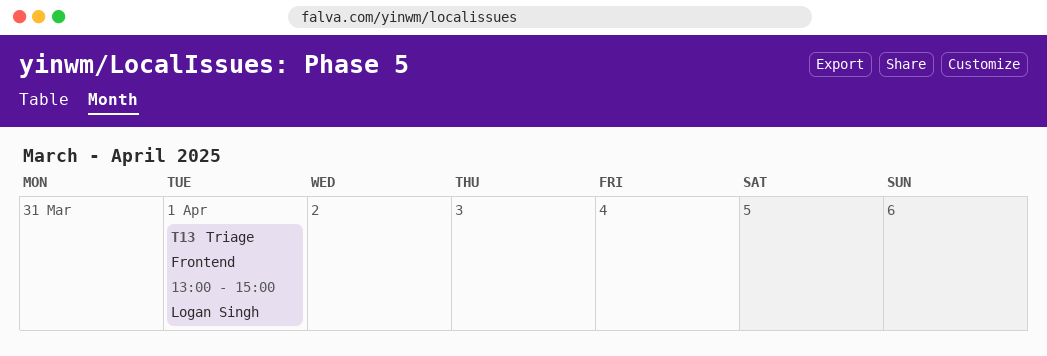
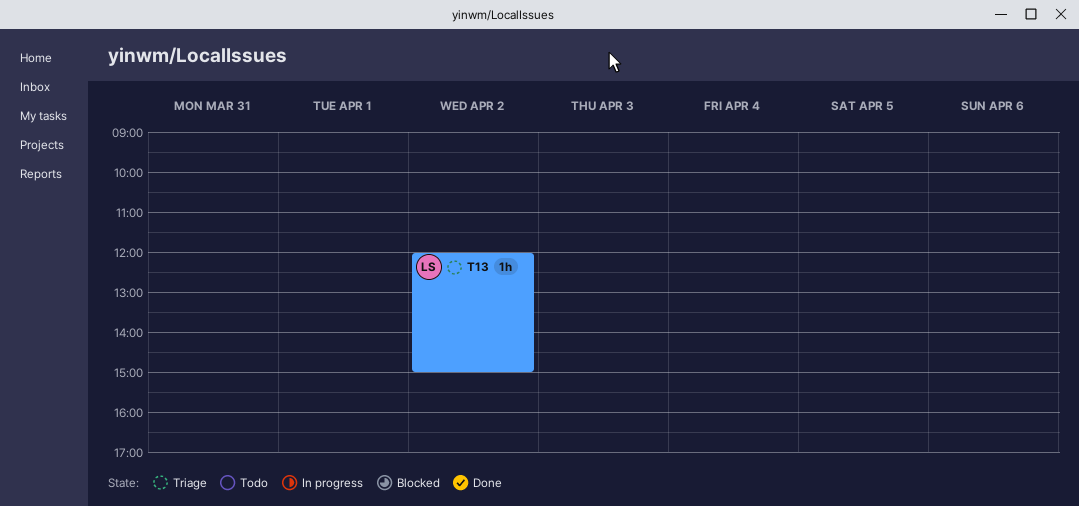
T13, day: Apr 1 -> Apr 2
T13, begins: 13:00 -> 12:00

